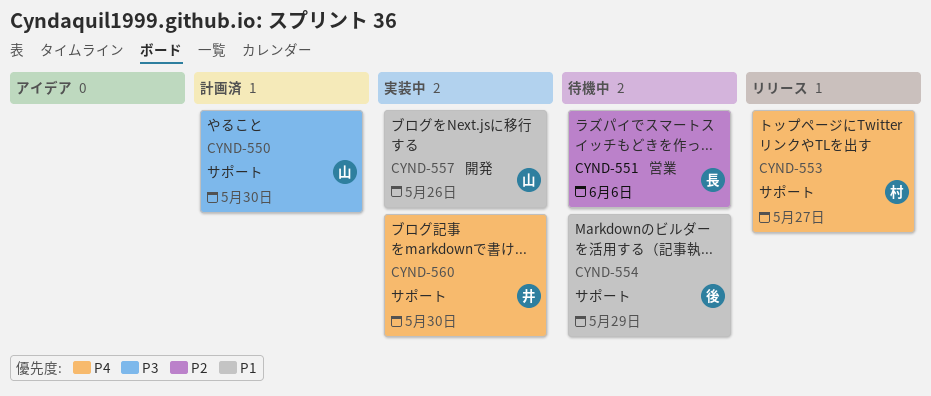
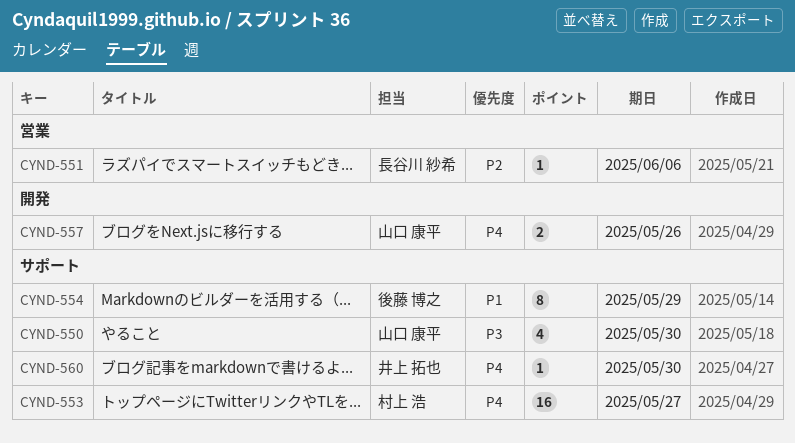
CYND-557, priority: P1 -> P4

